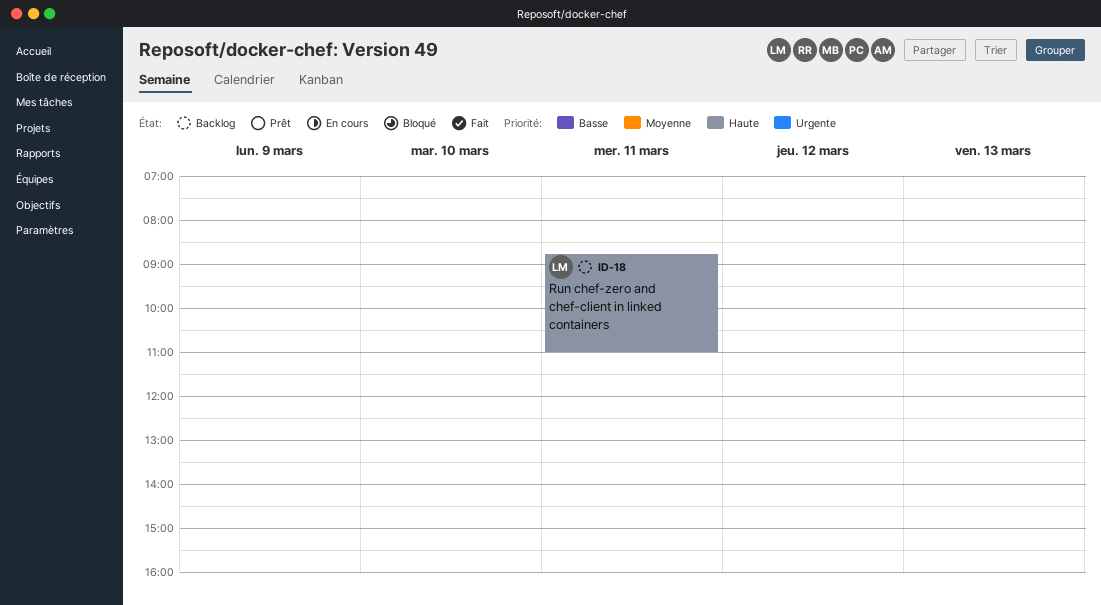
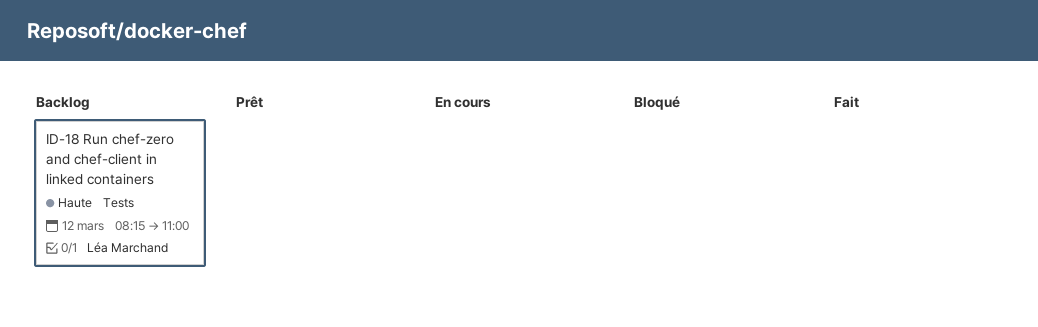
ID-18, day: Mar 11 -> Mar 12
ID-18, begins: 08:45 -> 08:15

